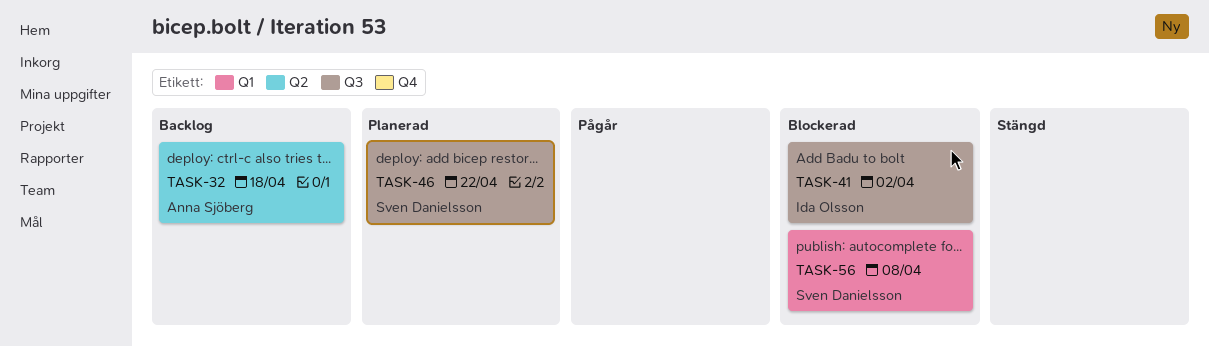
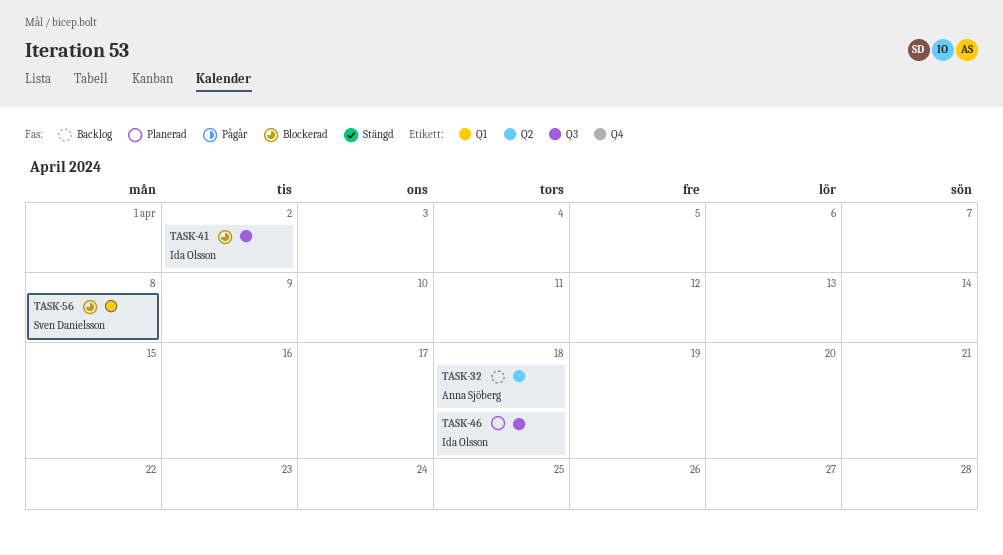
TASK-46, owner: Sven Danielsson -> Ida Olsson
TASK-46, due: Apr 22 -> Apr 18

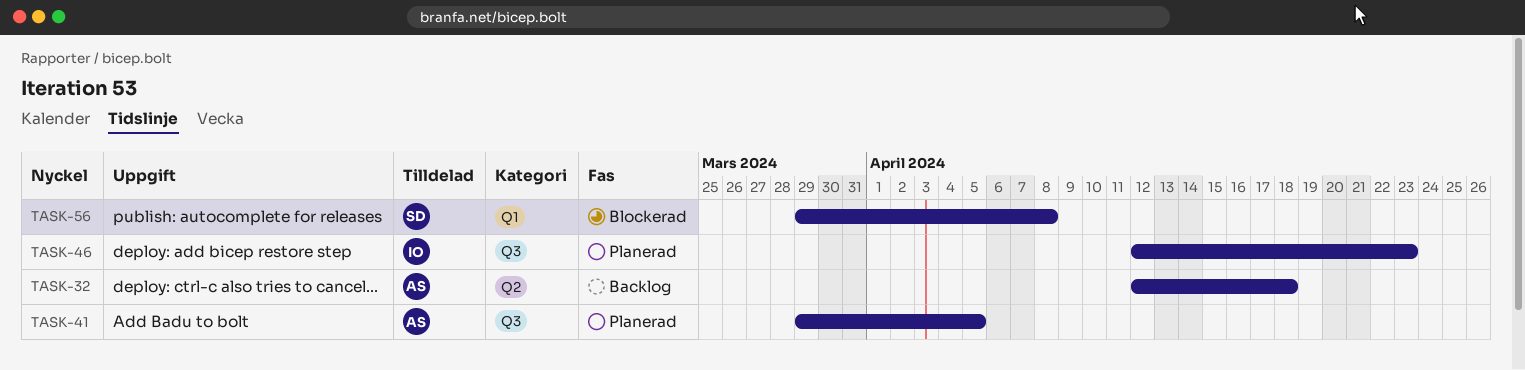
TASK-41, status: Blockerad -> Planerad
TASK-41, owner: Ida Olsson -> Anna Sjöberg
TASK-41, due: Apr 2 -> Apr 5
TASK-46, due: Apr 18 -> Apr 23

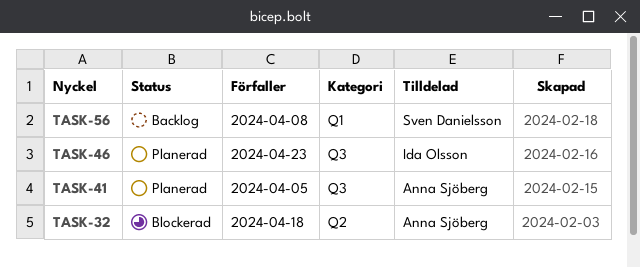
TASK-32, status: Backlog -> Blockerad
TASK-56, status: Blockerad -> Backlog

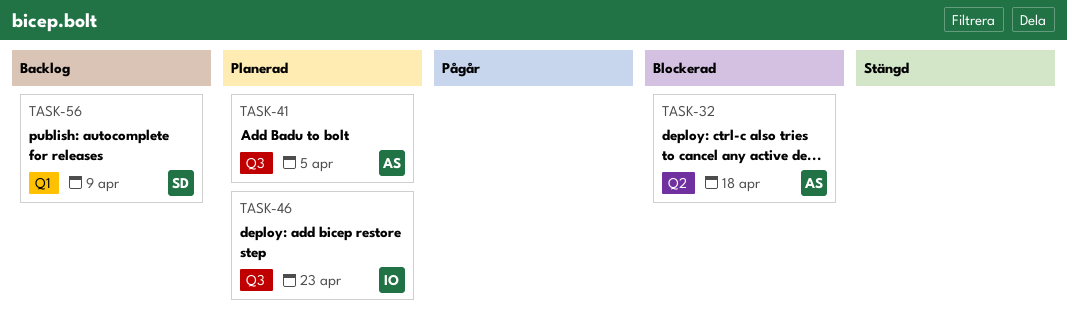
TASK-56, due: Apr 8 -> Apr 9

